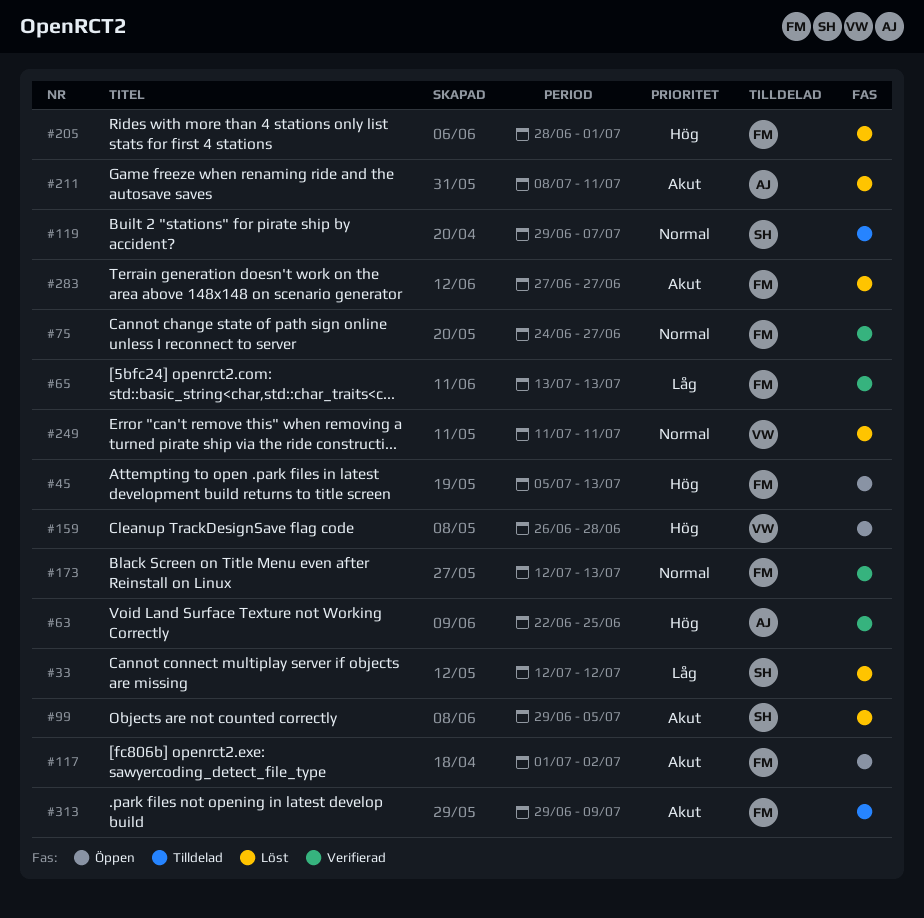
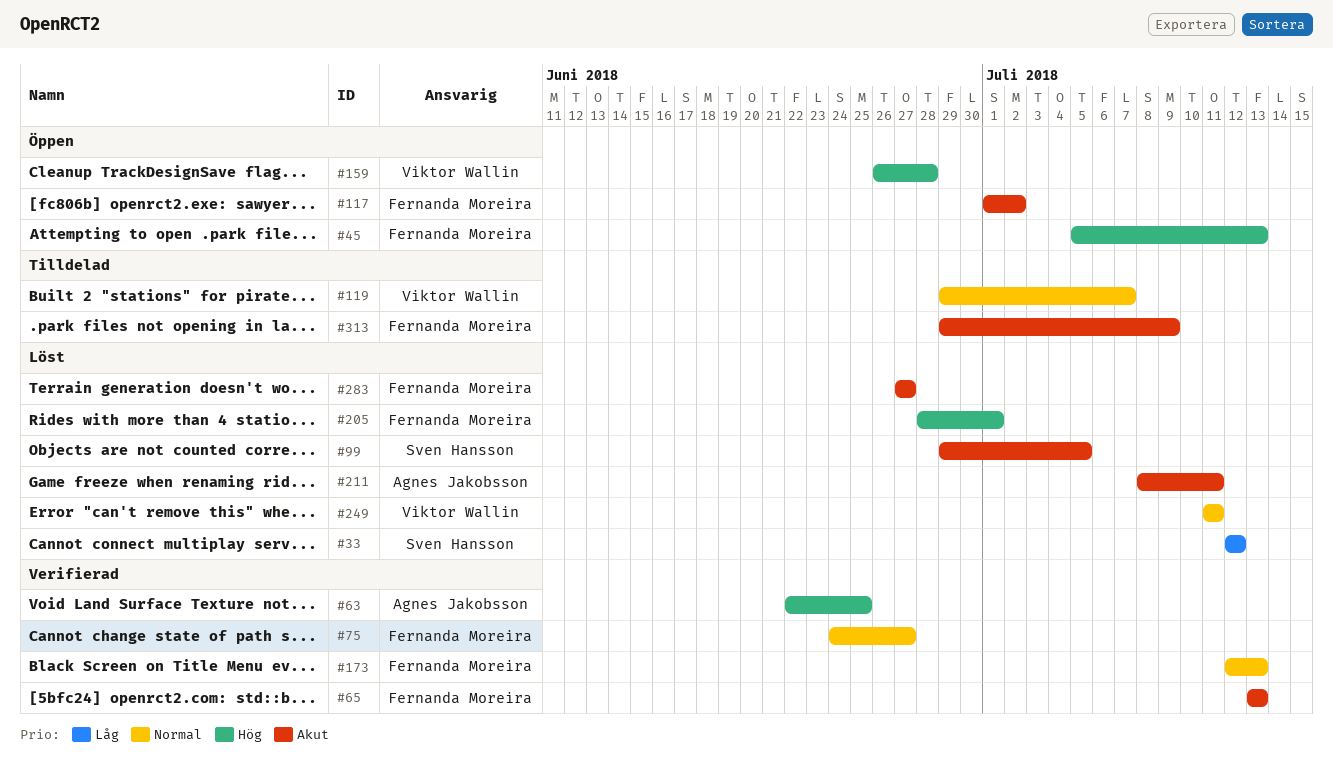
#65, priority: Låg -> Akut
#119, owner: Sven Hansson -> Viktor Wallin

